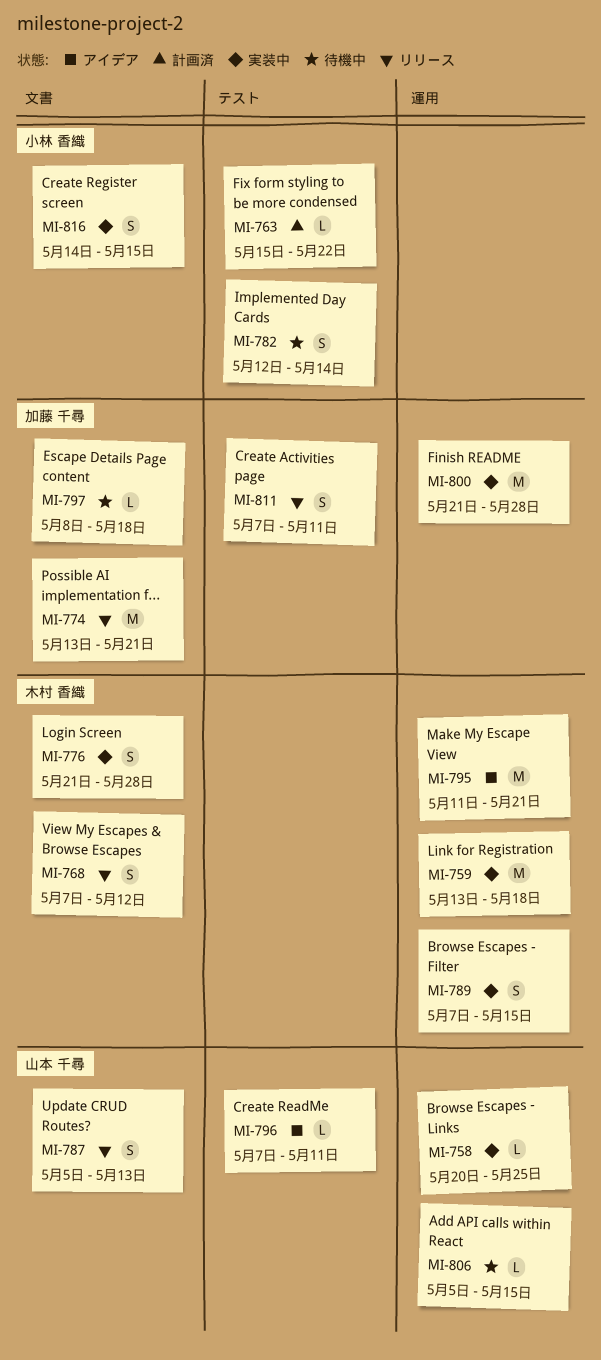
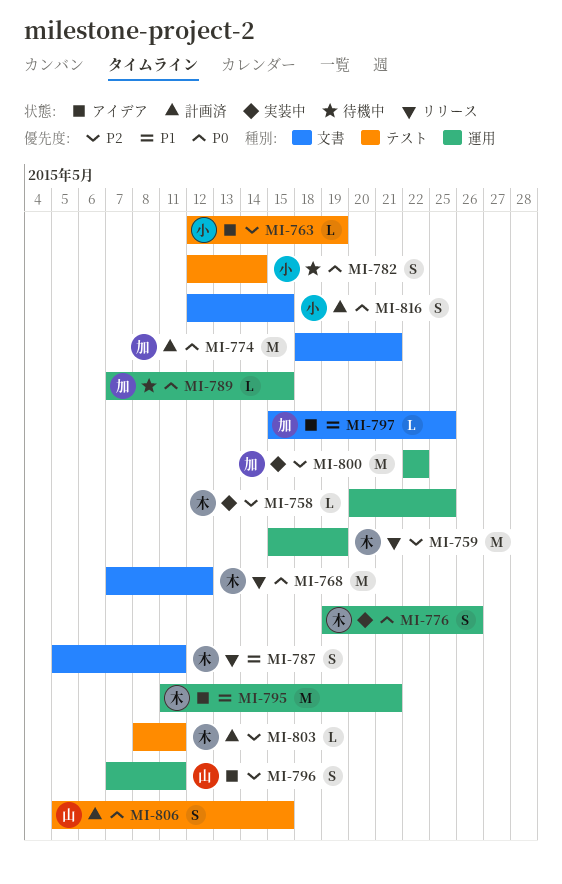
MI-758, owner: 山本 千尋 -> 木村 香織
MI-759, status: 実装中 -> リリース
MI-759, start: May 13 -> May 15
MI-759, due: May 18 -> May 19
MI-763, status: 計画済 -> アイデア
MI-763, start: May 15 -> May 12
MI-763, due: May 22 -> May 19
MI-768, estimate: S -> M
MI-774, status: リリース -> 計画済
MI-774, start: May 13 -> May 18
MI-776, label: 文書 -> 運用
MI-776, start: May 21 -> May 19
MI-776, due: May 28 -> May 26
MI-787, owner: 山本 千尋 -> 木村 香織
MI-787, due: May 13 -> May 11
MI-789, status: 実装中 -> 待機中
MI-789, owner: 木村 香織 -> 加藤 千尋
MI-789, estimate: S -> L
MI-796, label: テスト -> 運用
MI-796, estimate: L -> S
MI-797, status: 待機中 -> アイデア
MI-797, start: May 8 -> May 15
MI-797, due: May 18 -> May 25
MI-800, start: May 21 -> May 22
MI-800, due: May 28 -> May 22
MI-803: none -> present
MI-806, status: 待機中 -> 計画済
MI-806, label: 運用 -> テスト
MI-806, estimate: L -> S
MI-811: present -> none
MI-816, status: 実装中 -> 計画済
MI-816, start: May 14 -> May 12

